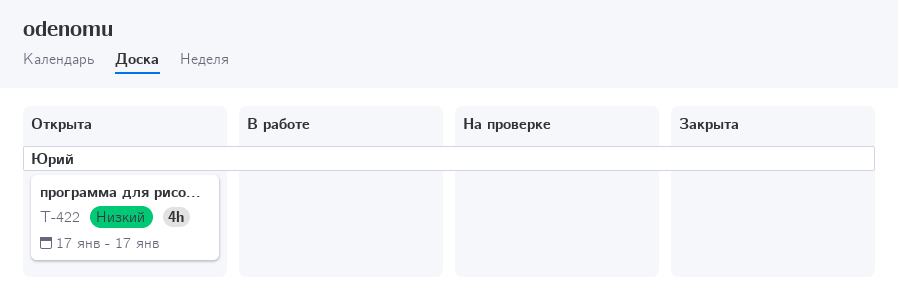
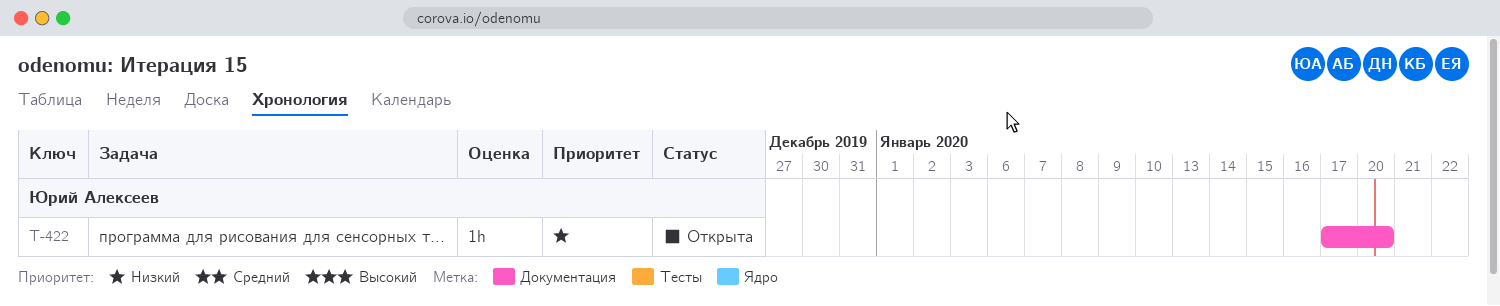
T-422, estimate: 4h -> 1h
T-422, due: Jan 17 -> Jan 20

